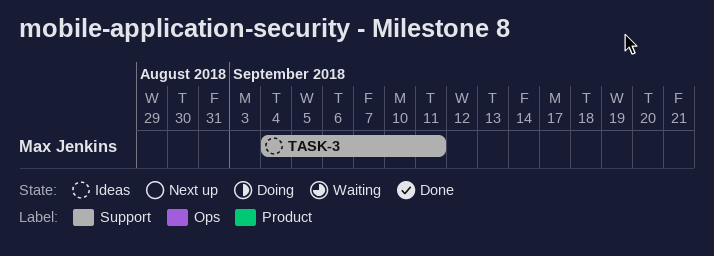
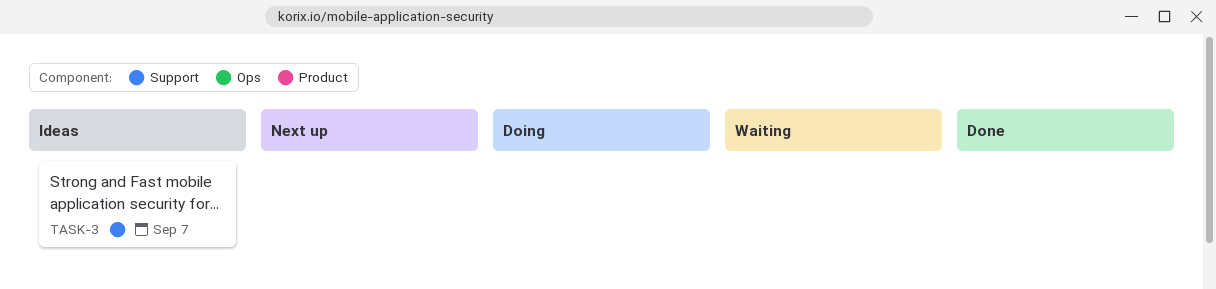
TASK-3, due: Sep 11 -> Sep 7

